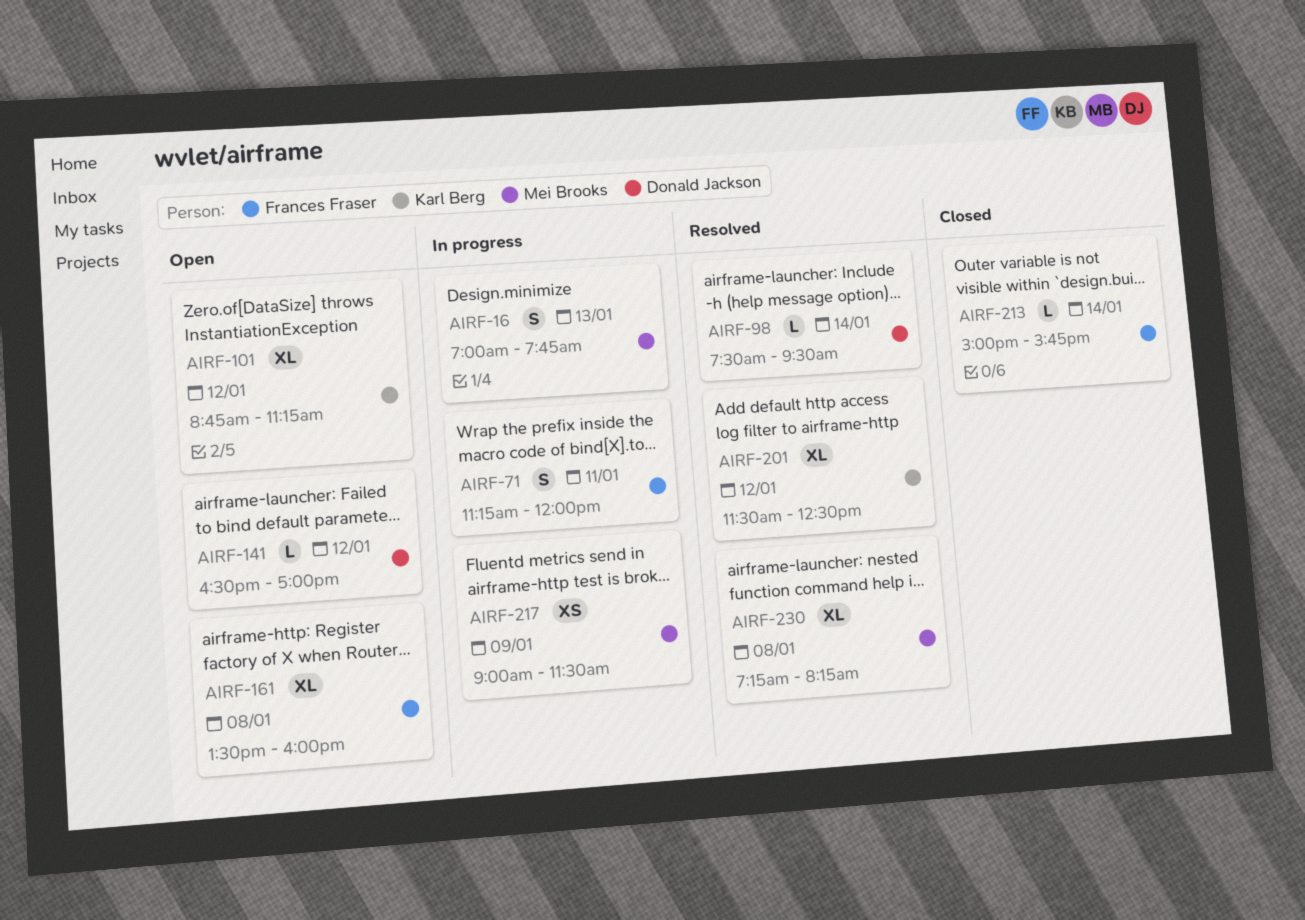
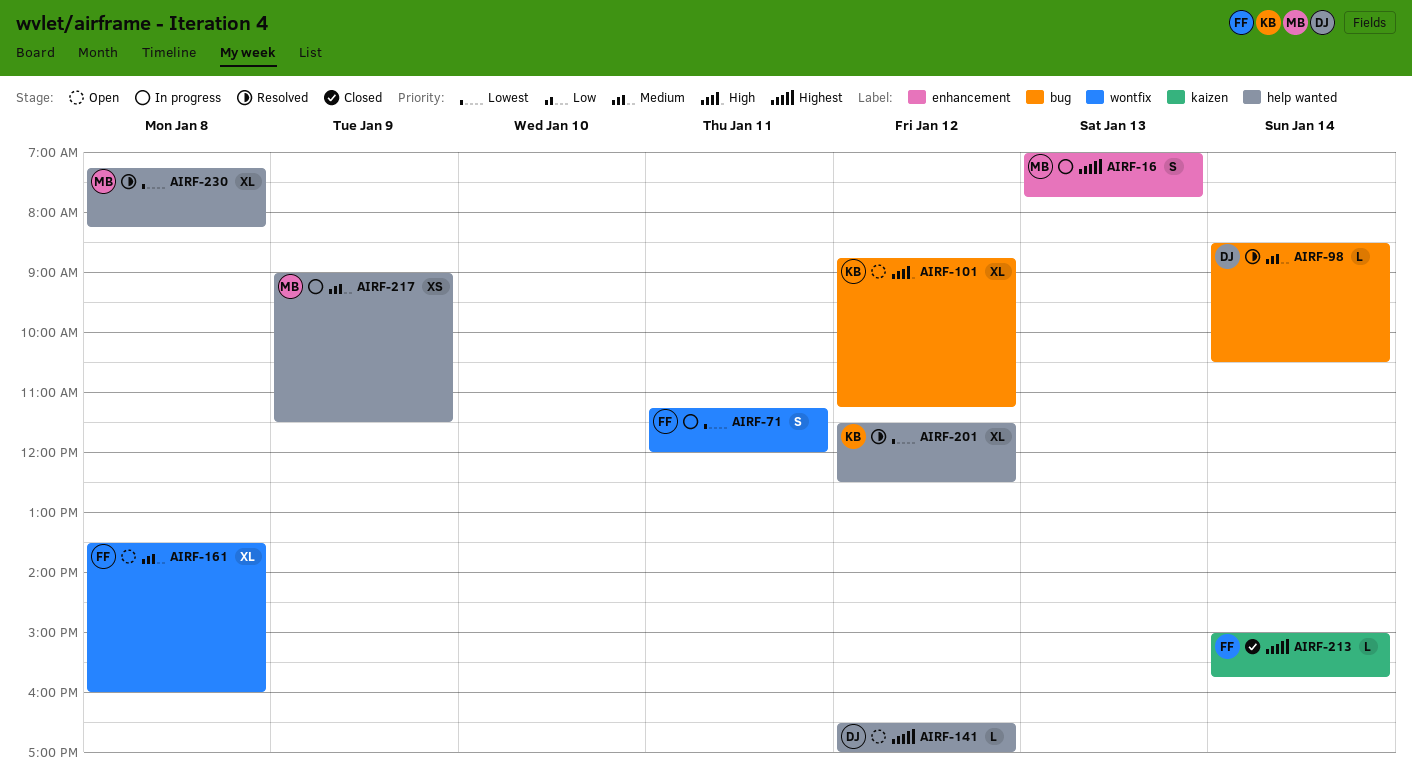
AIRF-98, begins: 07:30 -> 08:30
AIRF-98, ends: 09:30 -> 10:30

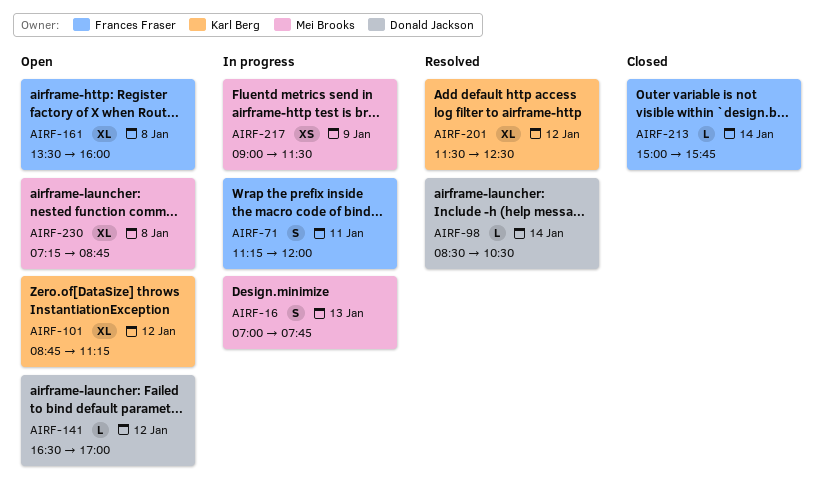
AIRF-230, status: Resolved -> Open
AIRF-230, ends: 08:15 -> 08:45

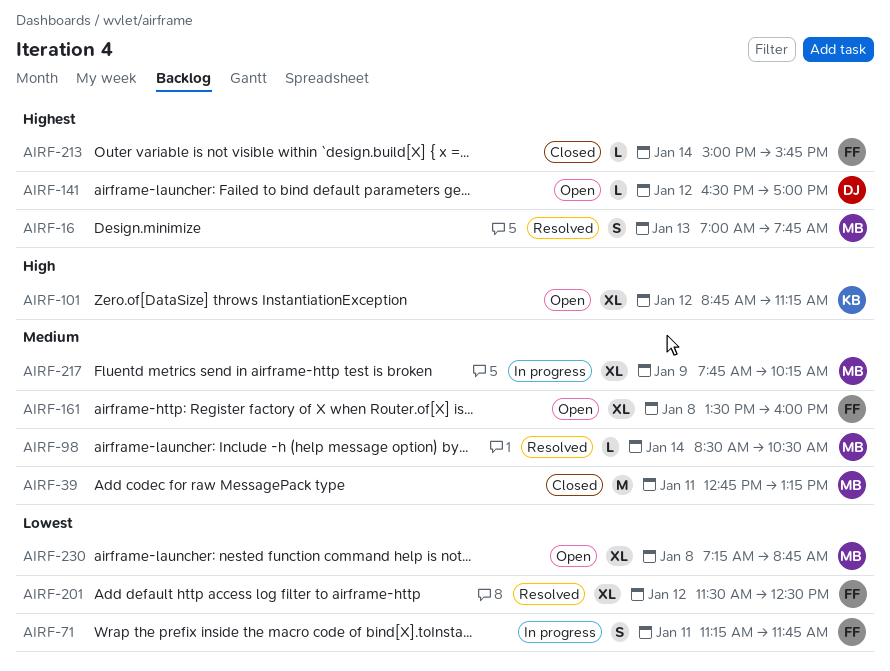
AIRF-16, status: In progress -> Resolved
AIRF-39: none -> present
AIRF-71, ends: 12:00 -> 11:45
AIRF-98, owner: Donald Jackson -> Mei Brooks
AIRF-201, owner: Karl Berg -> Frances Fraser
AIRF-217, estimate: XS -> XL
AIRF-217, begins: 09:00 -> 07:45
AIRF-217, ends: 11:30 -> 10:15

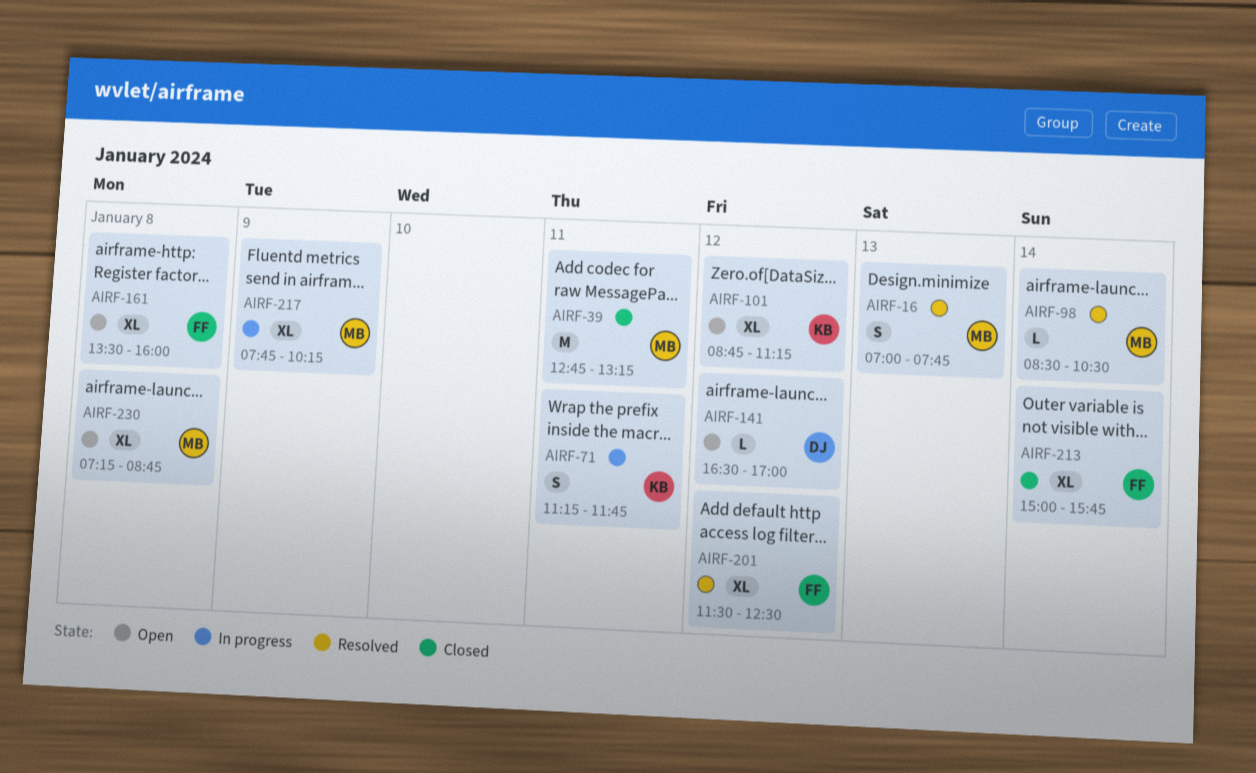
AIRF-71, owner: FF -> KB
AIRF-213, estimate: L -> XL

